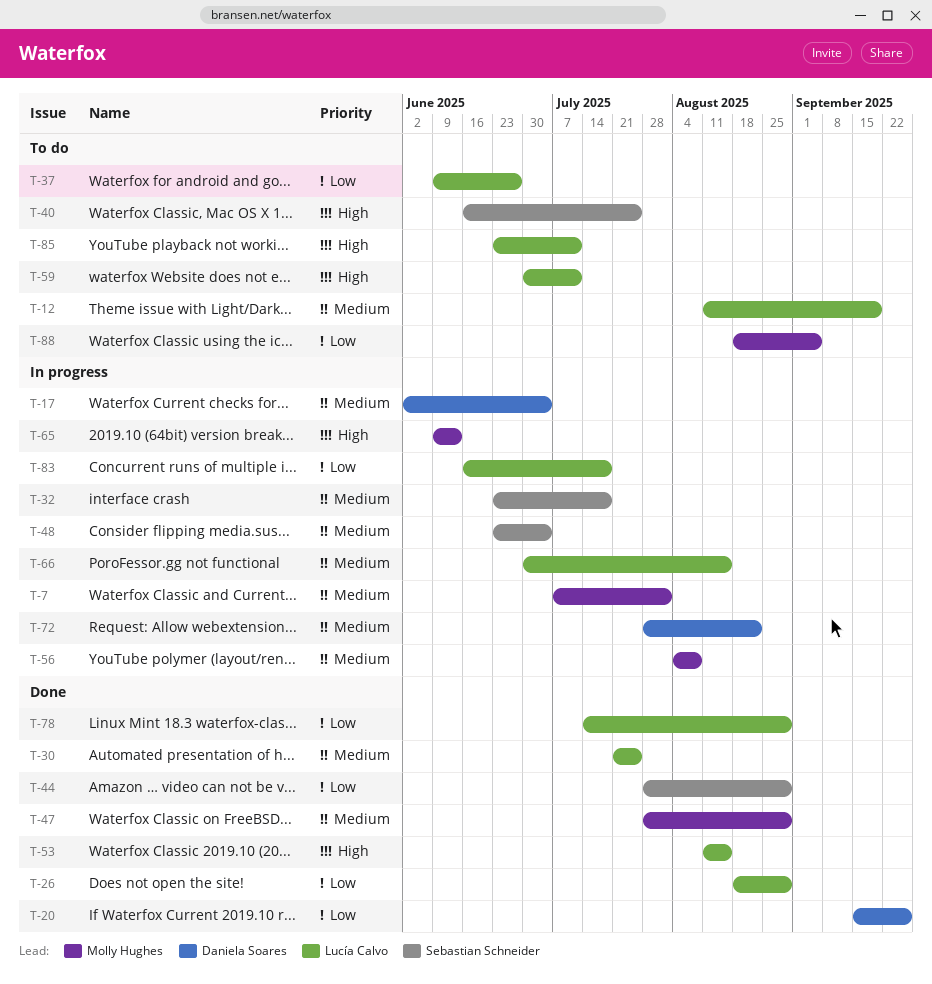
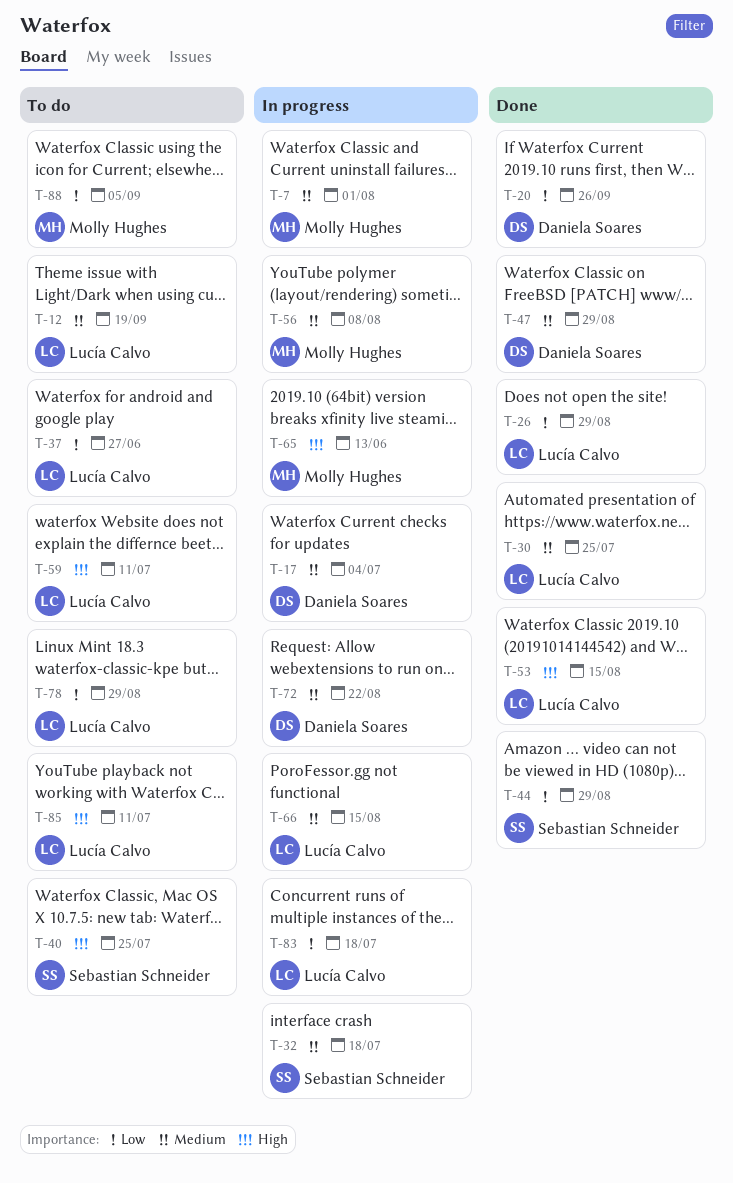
T-47, owner: Molly Hughes -> Daniela Soares
T-48: present -> none
T-78, status: Done -> To do

